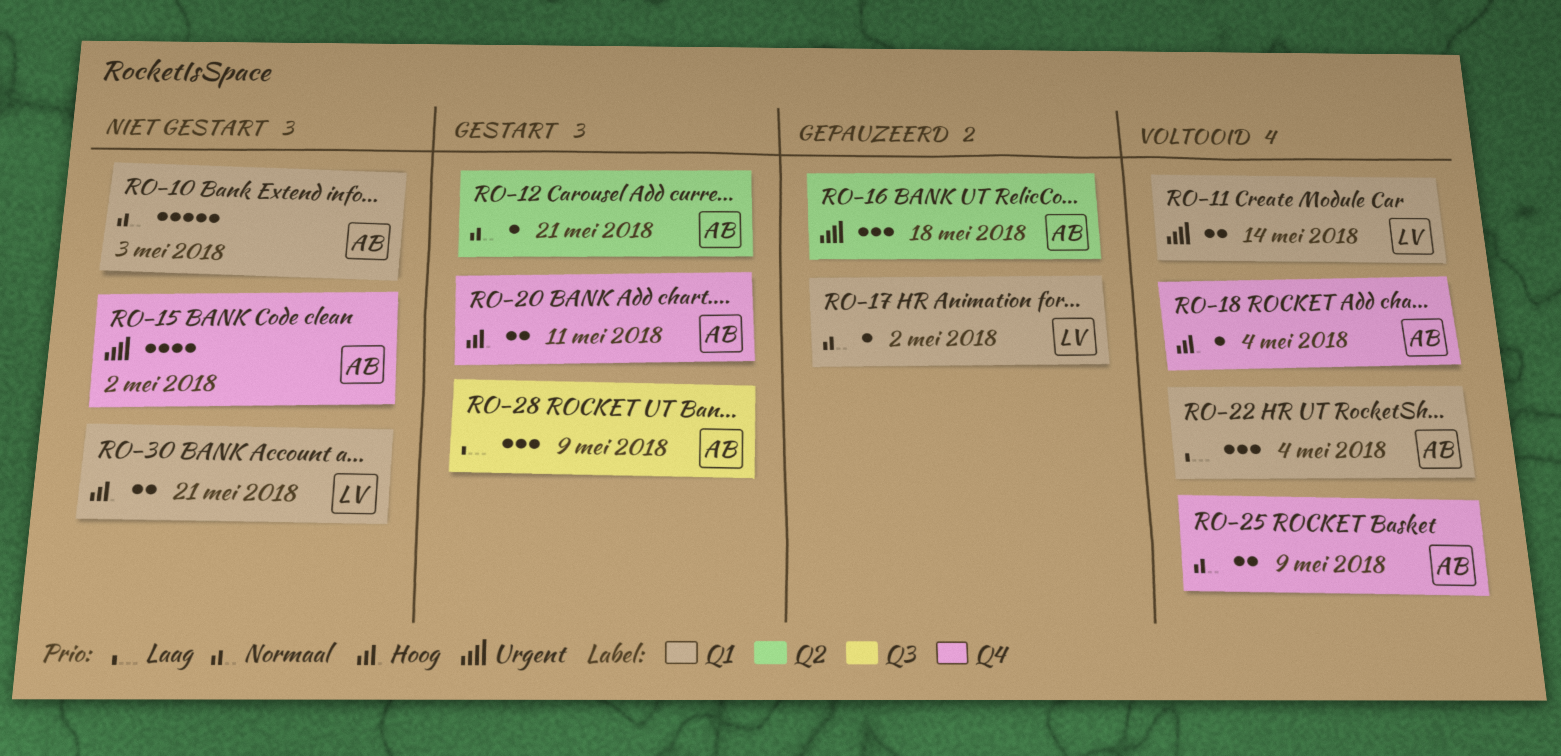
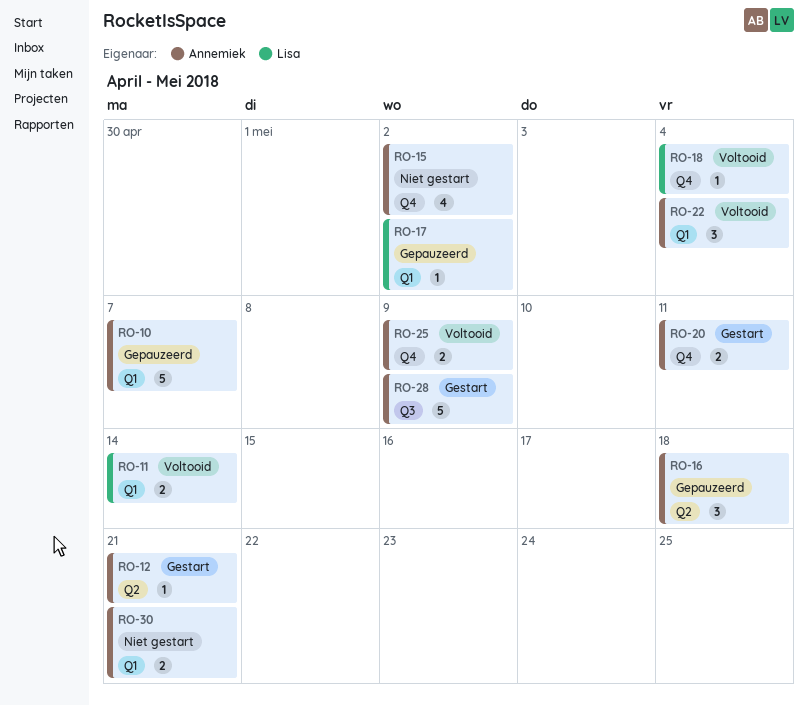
RO-10, status: Niet gestart -> Gepauzeerd
RO-10, due: May 3 -> May 7
RO-18, owner: Annemiek -> Lisa
RO-28, estimate: 3 -> 5
RO-30, owner: Lisa -> Annemiek

